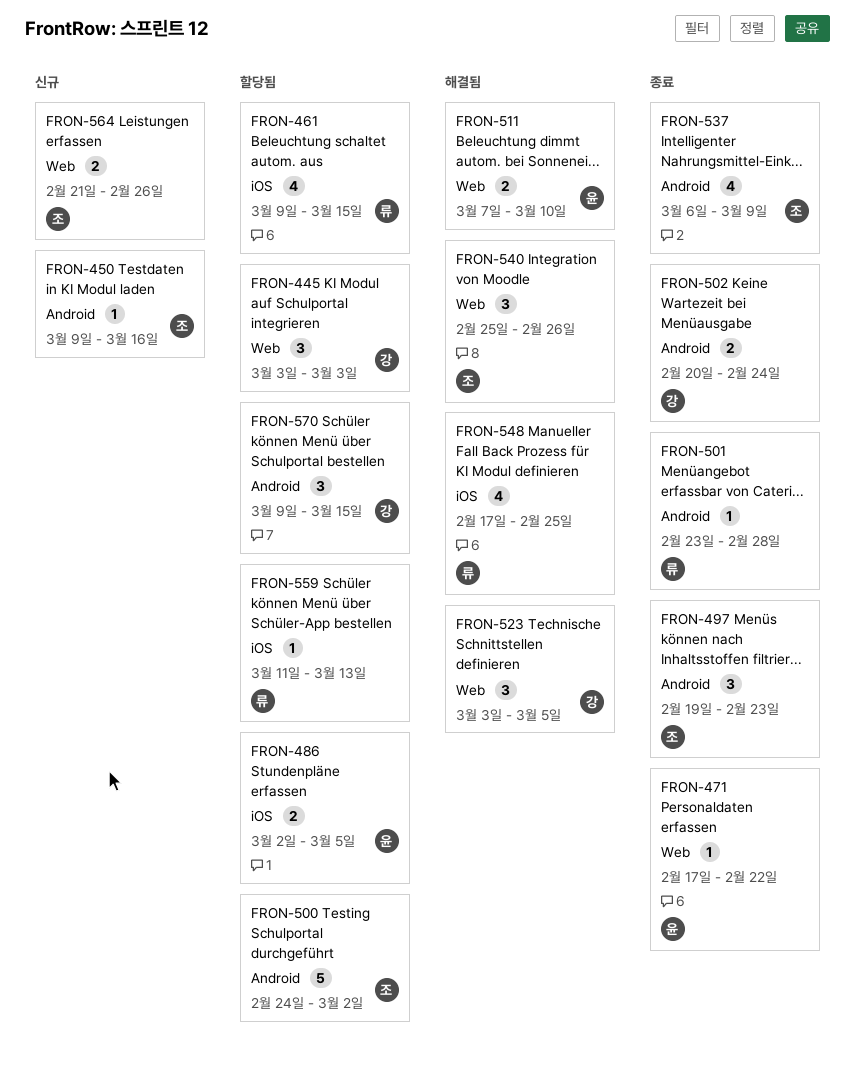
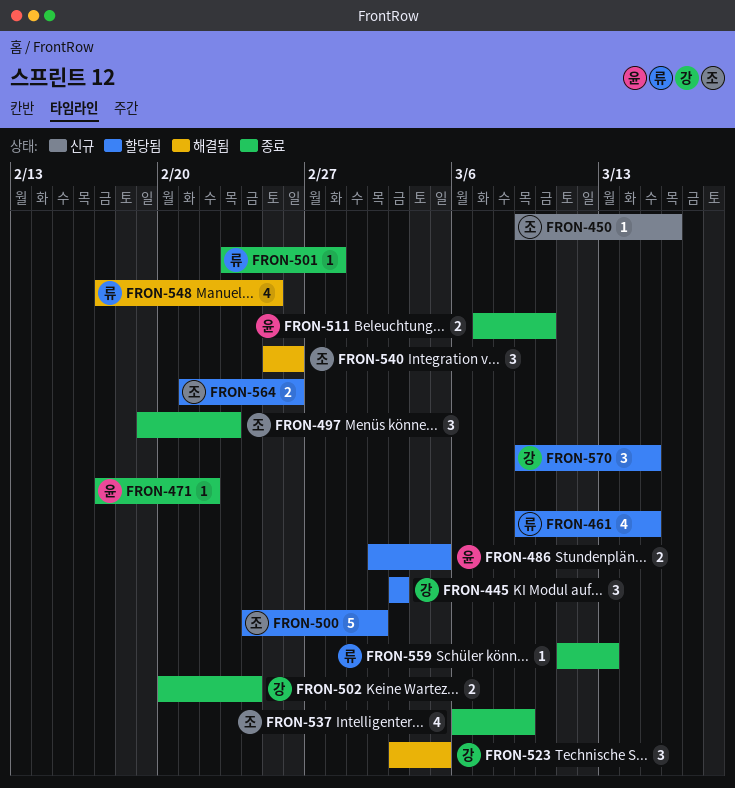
FRON-511, status: 해결됨 -> 종료
FRON-559, status: 할당됨 -> 종료
FRON-564, status: 신규 -> 할당됨

